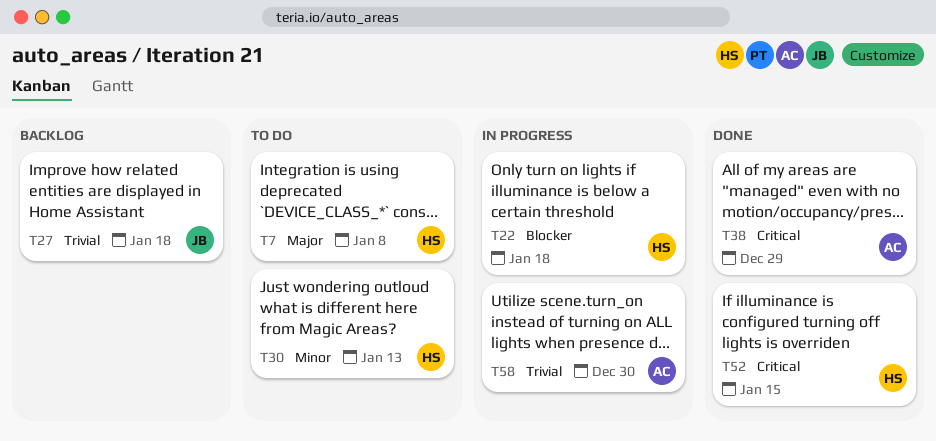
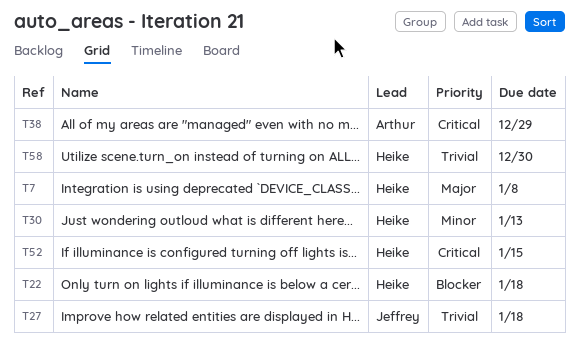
T58, owner: Arthur -> Heike

